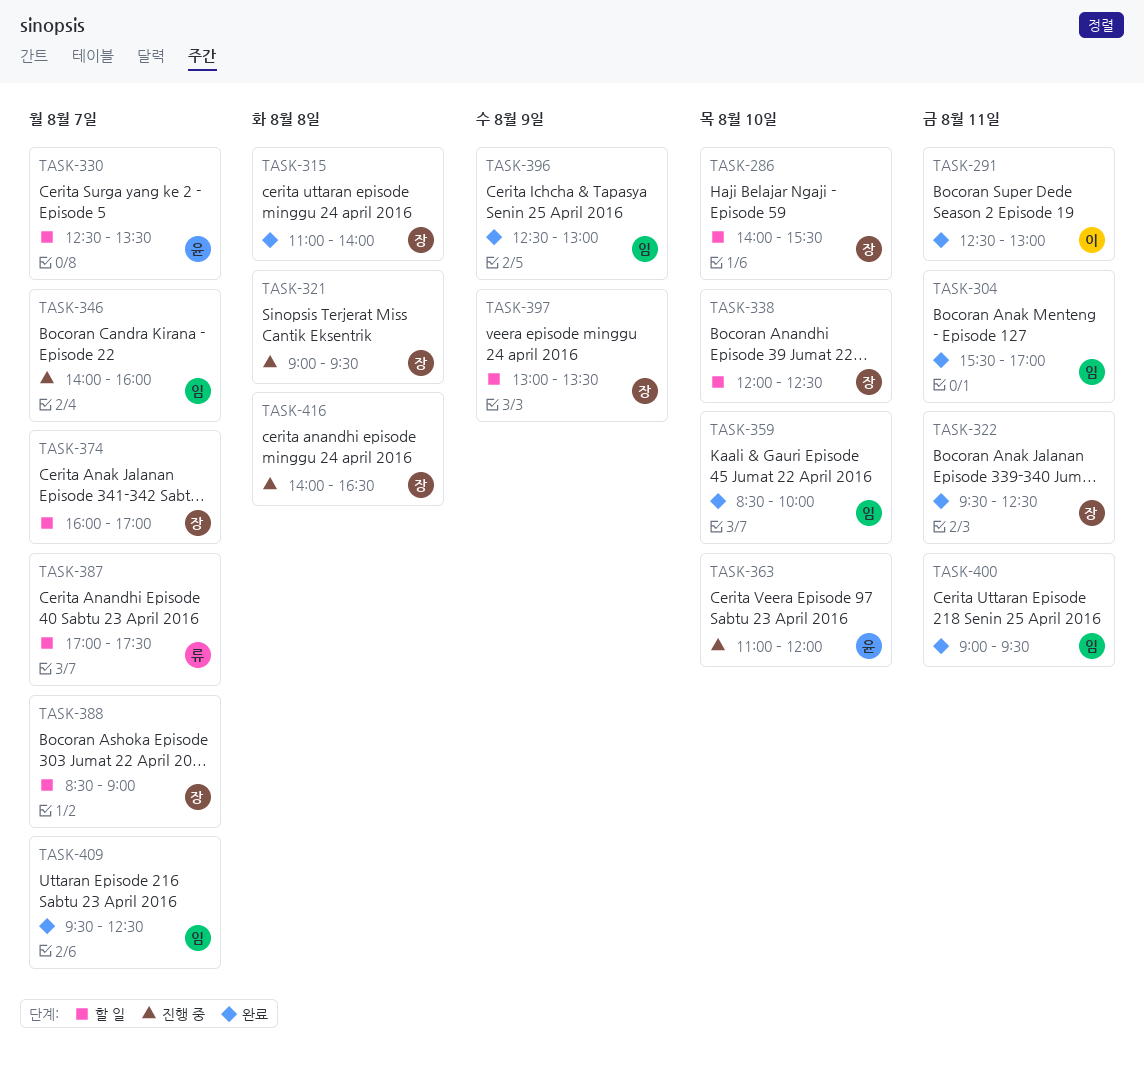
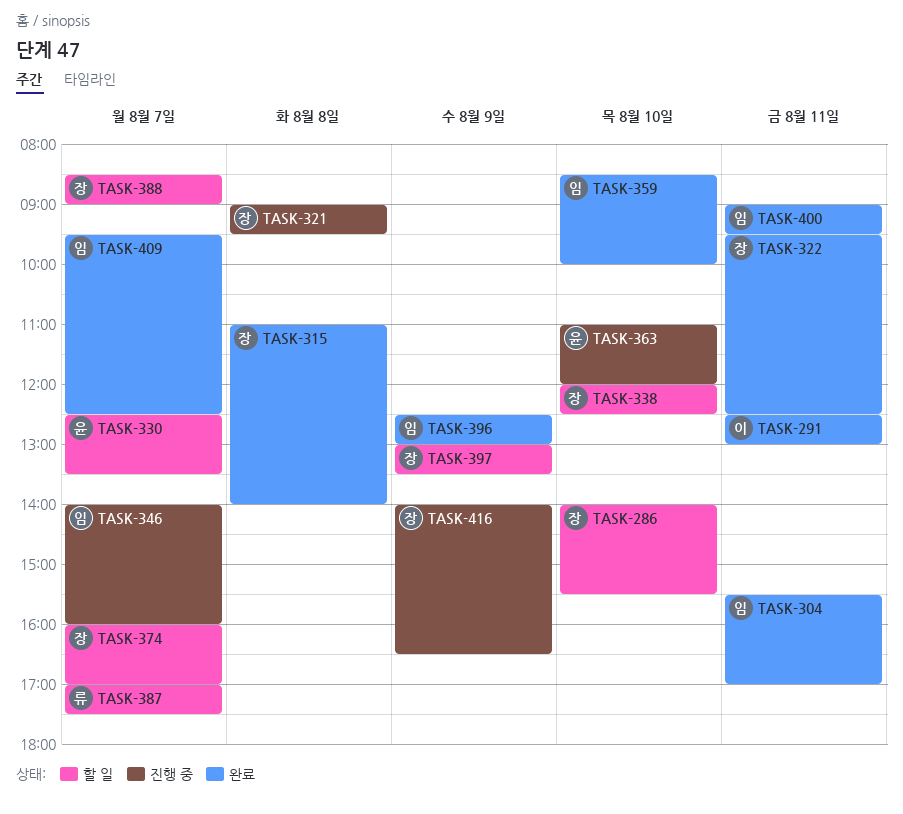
TASK-416, day: Aug 8 -> Aug 9

